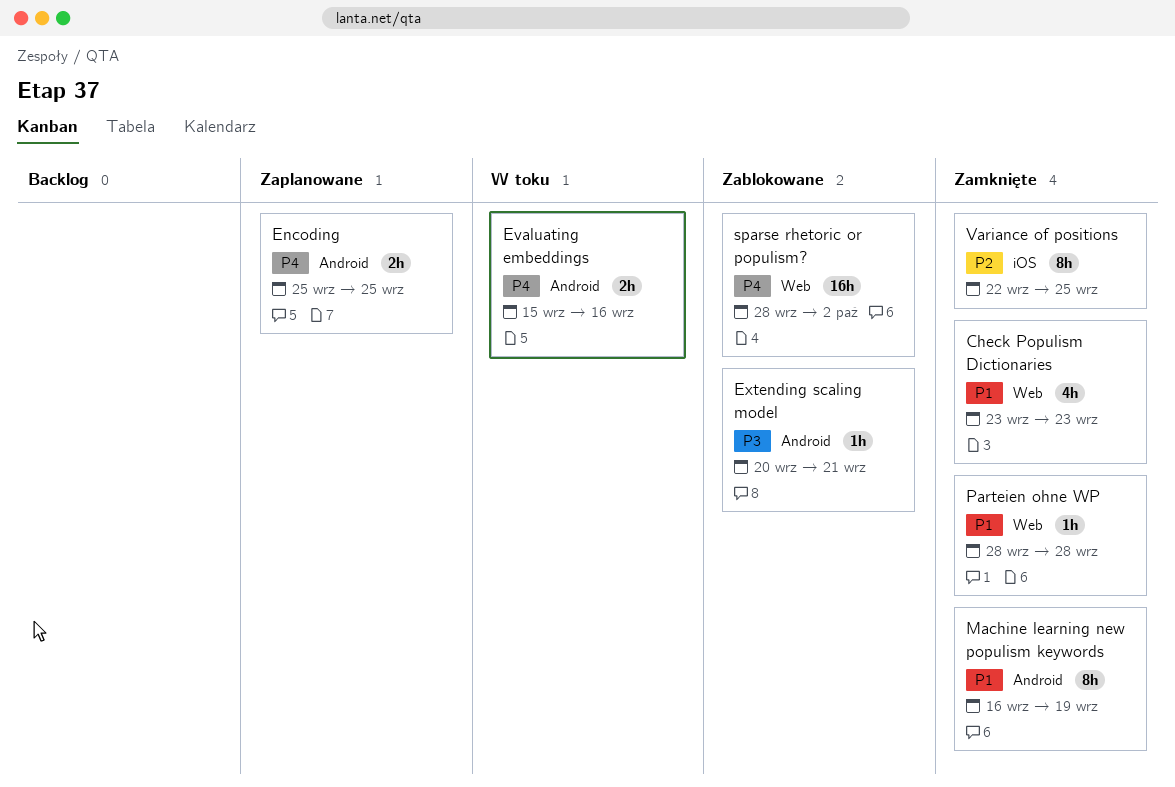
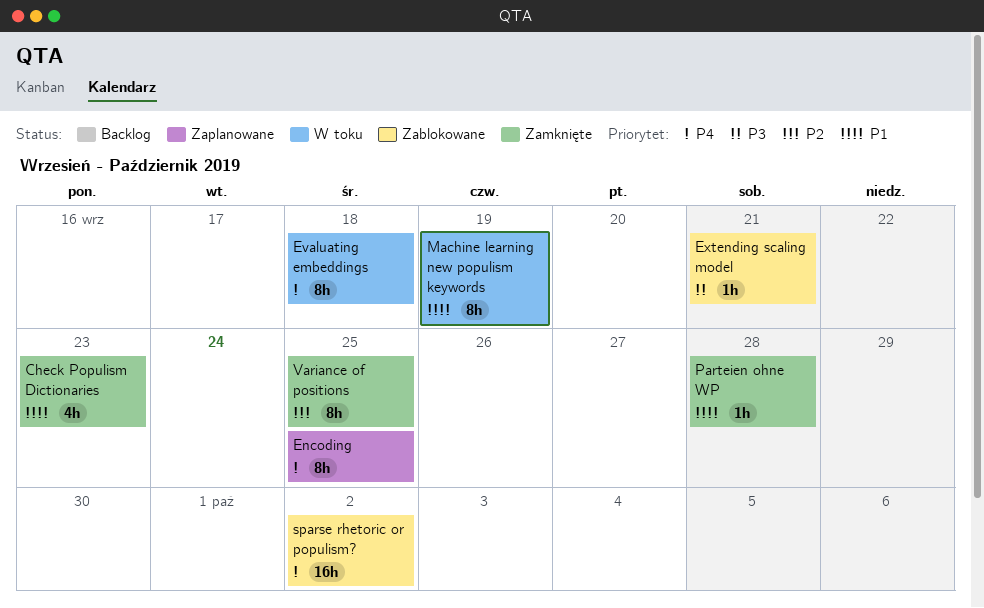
Encoding, estimate: 2h -> 8h
Evaluating embeddings, estimate: 2h -> 8h
Evaluating embeddings, due: Sep 16 -> Sep 18
Machine learning new populism keywords, status: Zamknięte -> W toku

